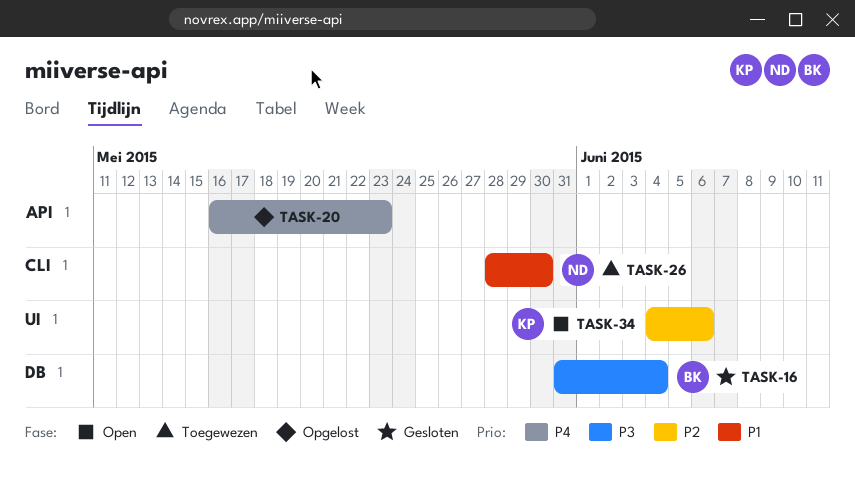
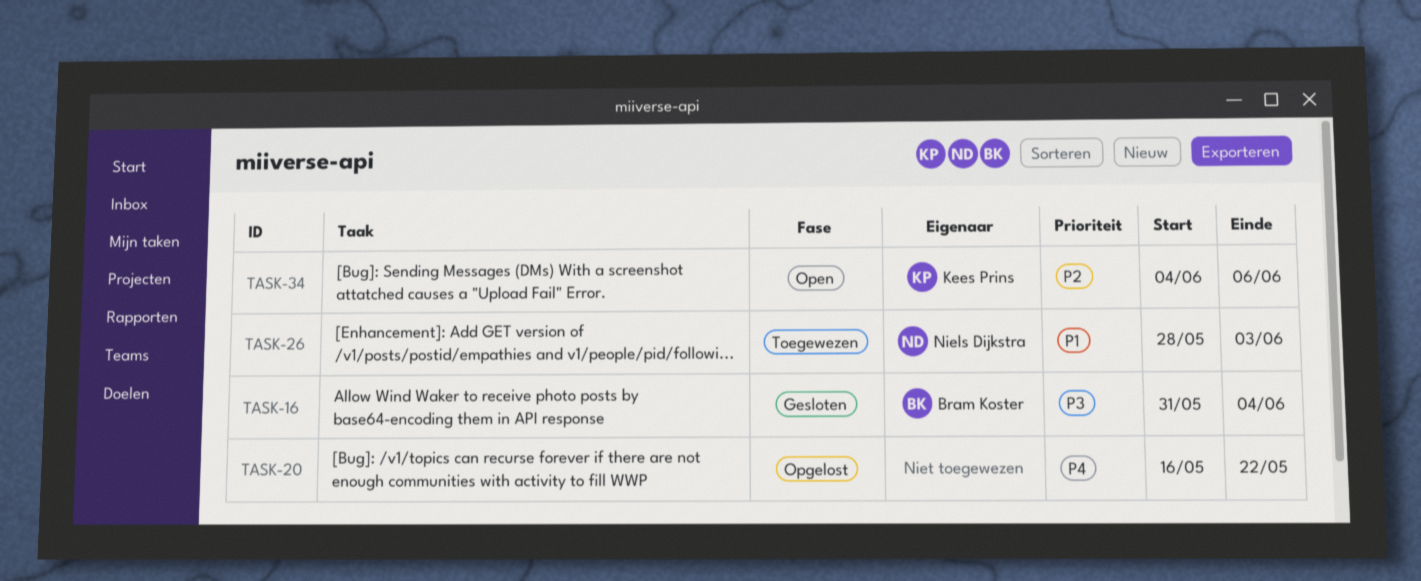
TASK-20, due: May 23 -> May 22
TASK-26, due: May 30 -> Jun 3

